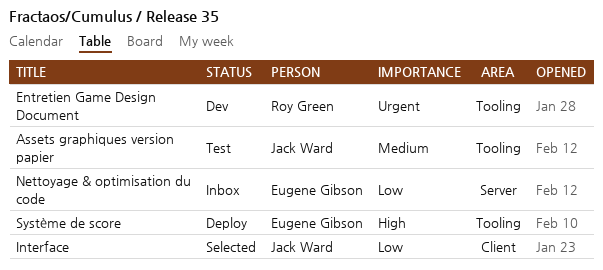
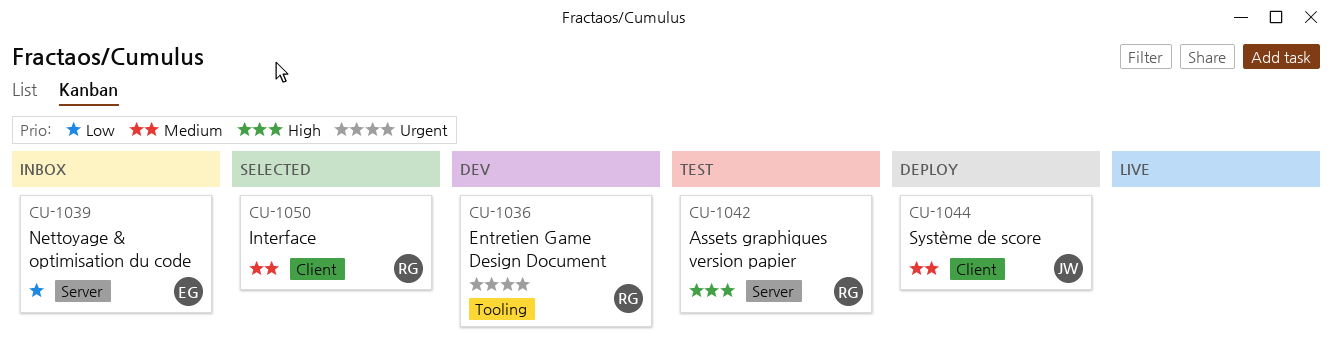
Assets graphiques version papier, owner: Jack Ward -> Roy Green
Assets graphiques version papier, priority: Medium -> High
Assets graphiques version papier, label: Tooling -> Server
Interface, owner: Jack Ward -> Roy Green
Interface, priority: Low -> Medium
Système de score, owner: Eugene Gibson -> Jack Ward
Système de score, priority: High -> Medium
Système de score, label: Tooling -> Client

